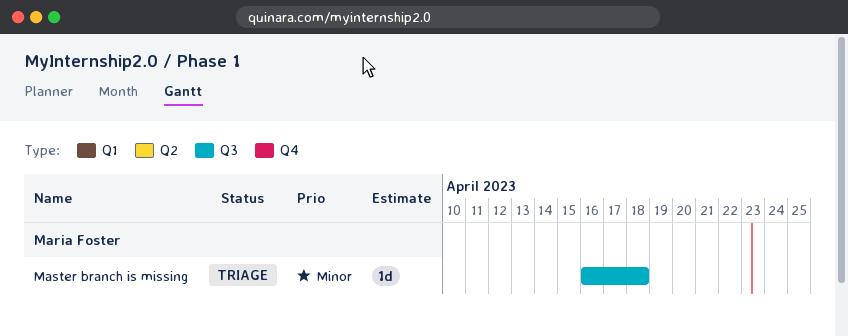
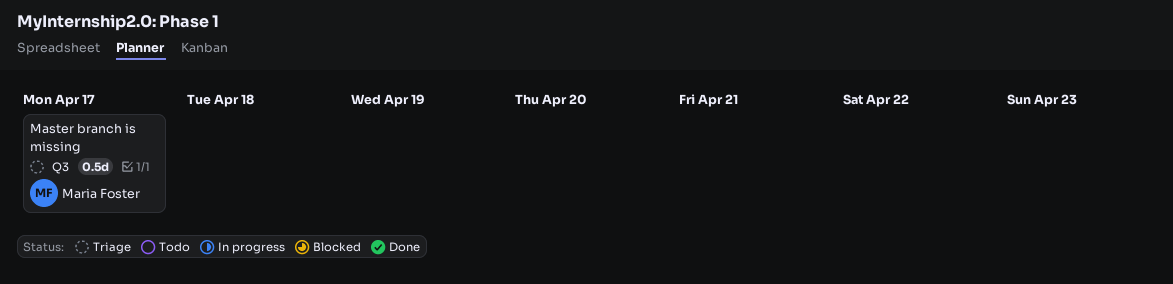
Master branch is missing, estimate: 1d -> 0.5d
Master branch is missing, due: Apr 18 -> Apr 17

